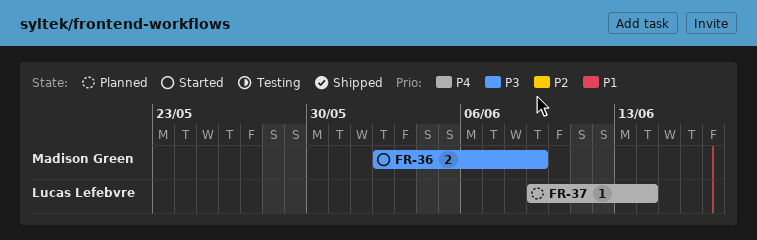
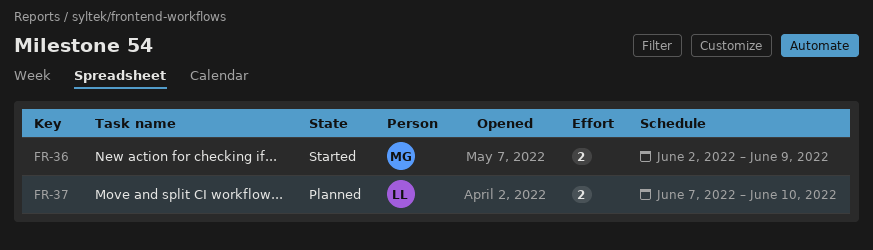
FR-37, estimate: 1 -> 2
FR-37, start: Jun 9 -> Jun 7
FR-37, due: Jun 14 -> Jun 10

